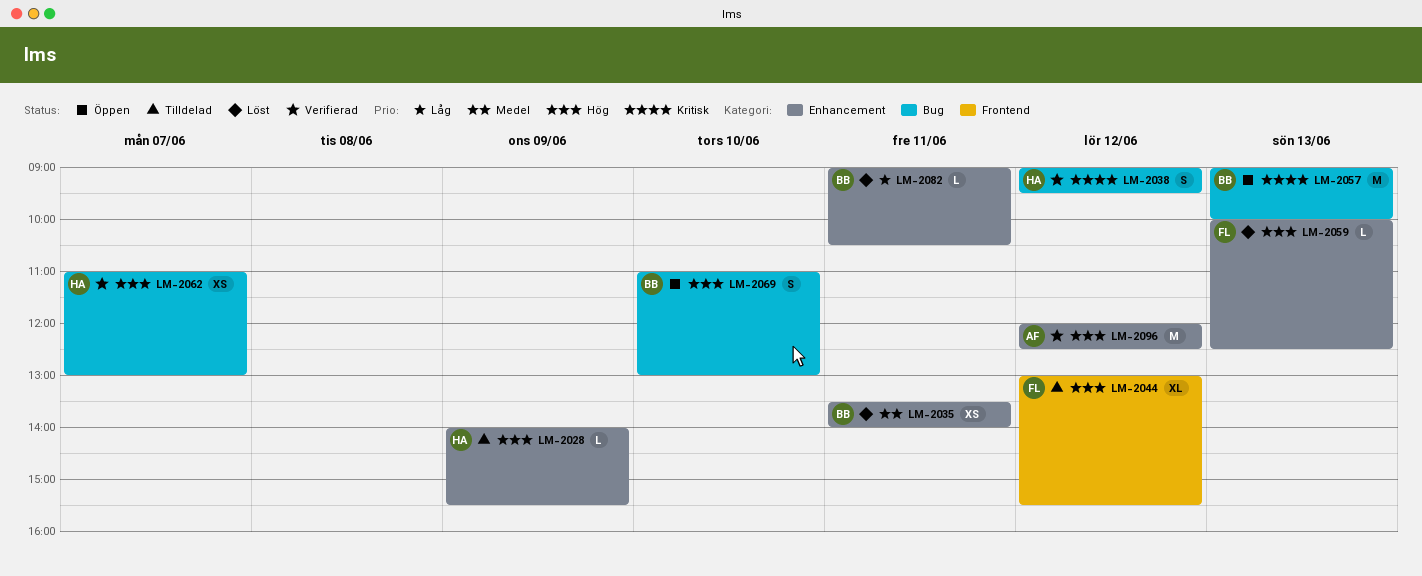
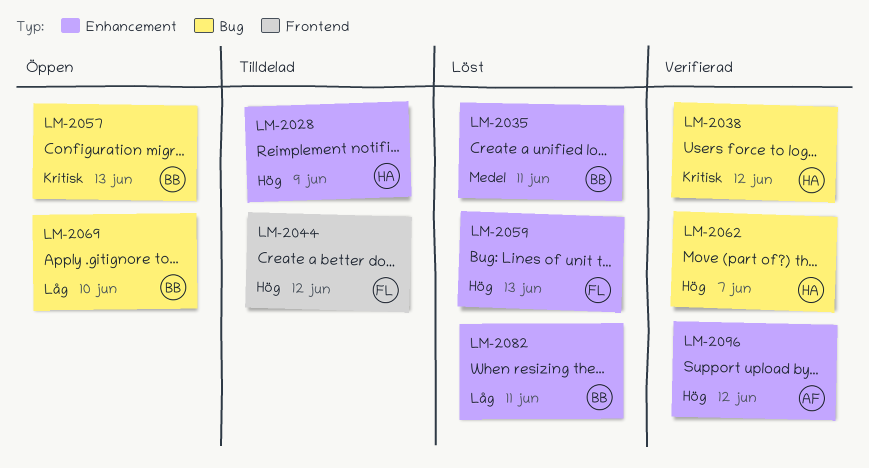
LM-2069, priority: Hög -> Låg

